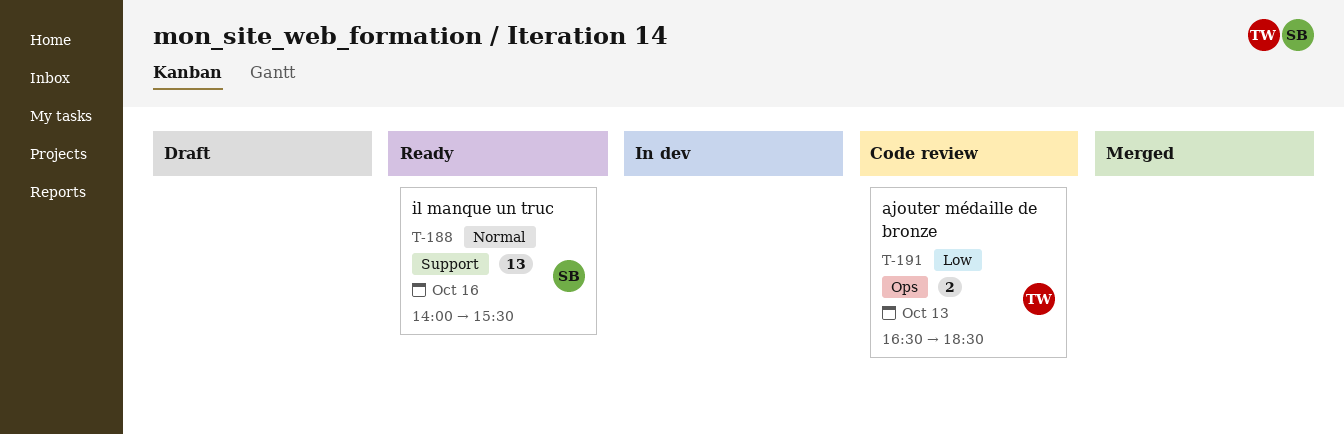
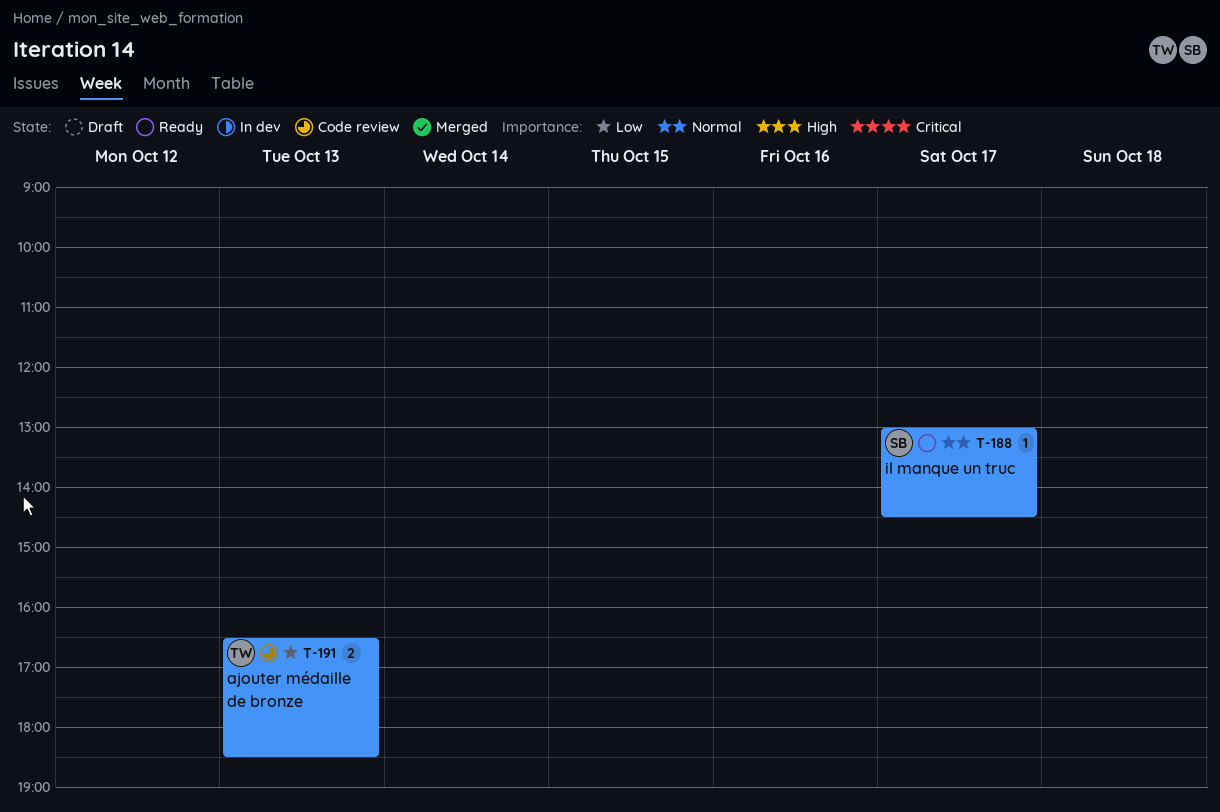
T-188, estimate: 13 -> 1
T-188, day: Oct 16 -> Oct 17
T-188, begins: 14:00 -> 13:00
T-188, ends: 15:30 -> 14:30

